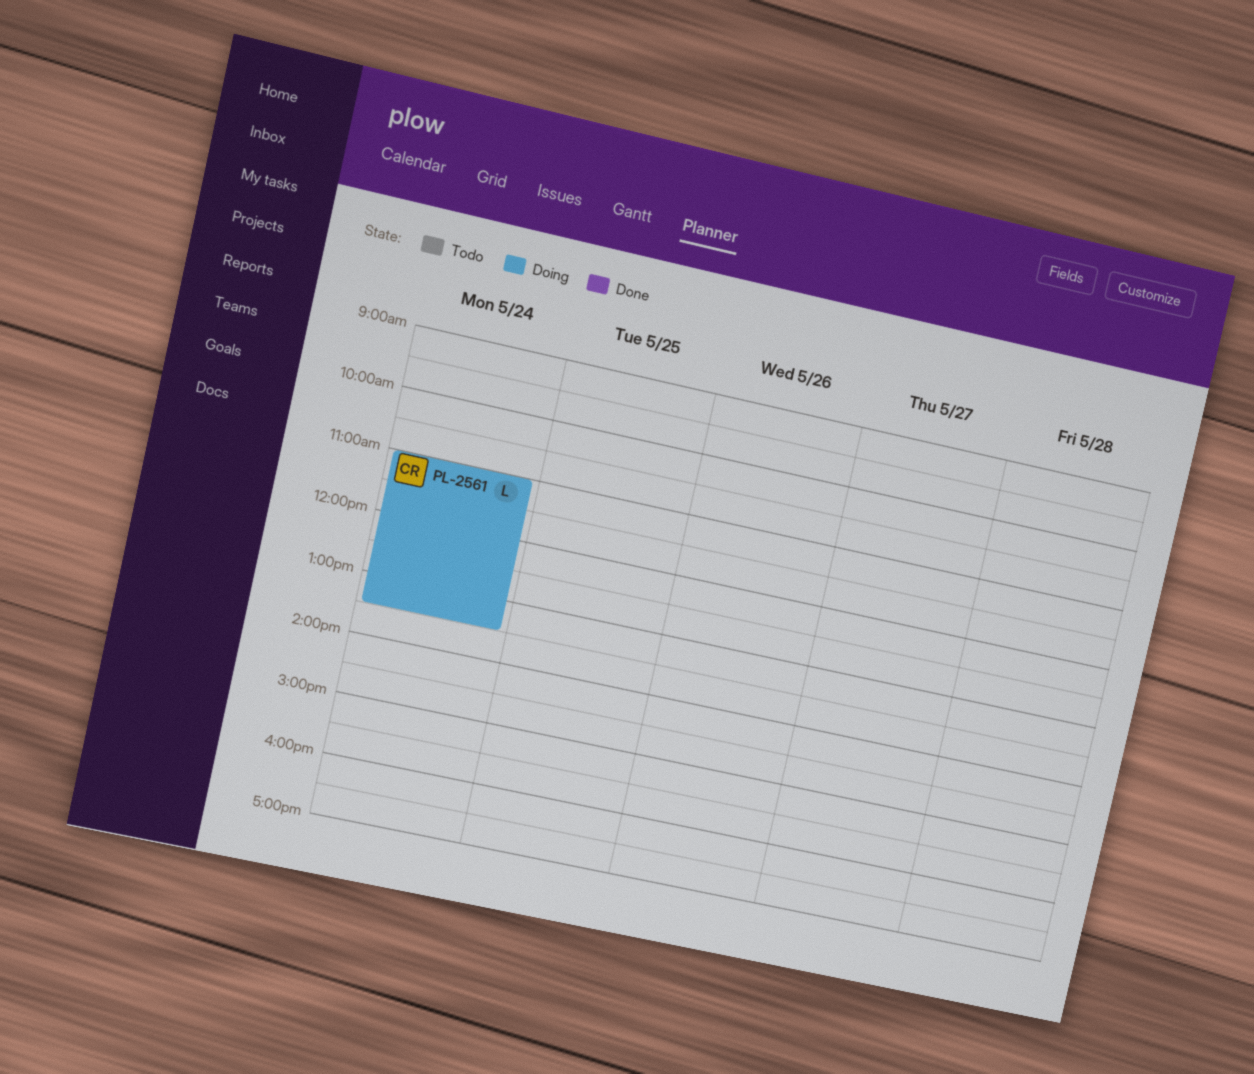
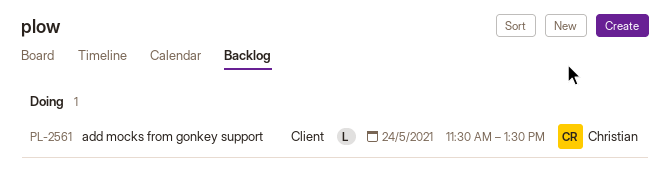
PL-2561, begins: 11:00 -> 11:30

